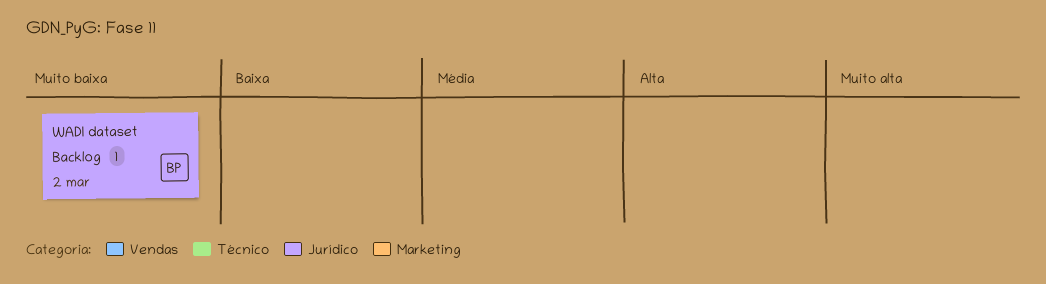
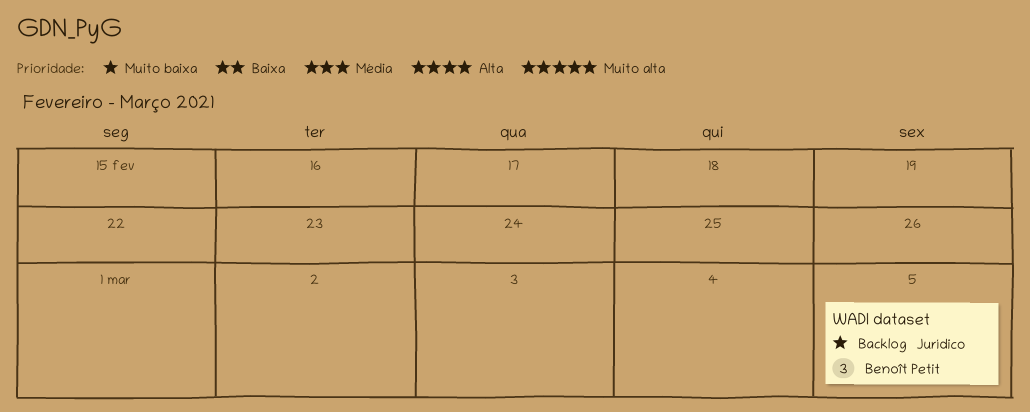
WADI dataset, estimate: 1 -> 3
WADI dataset, due: Mar 2 -> Mar 5

